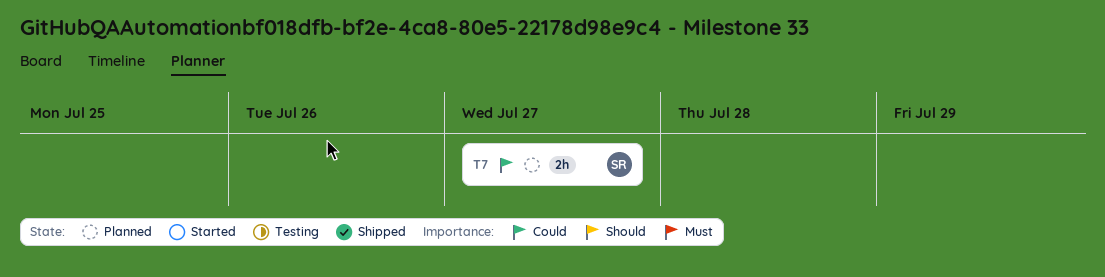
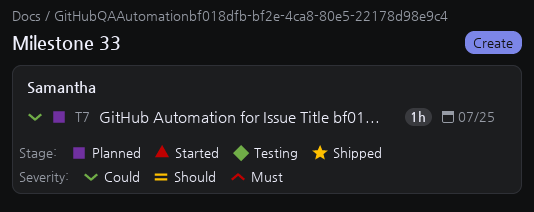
T7, estimate: 2h -> 1h
T7, due: Jul 27 -> Jul 25

